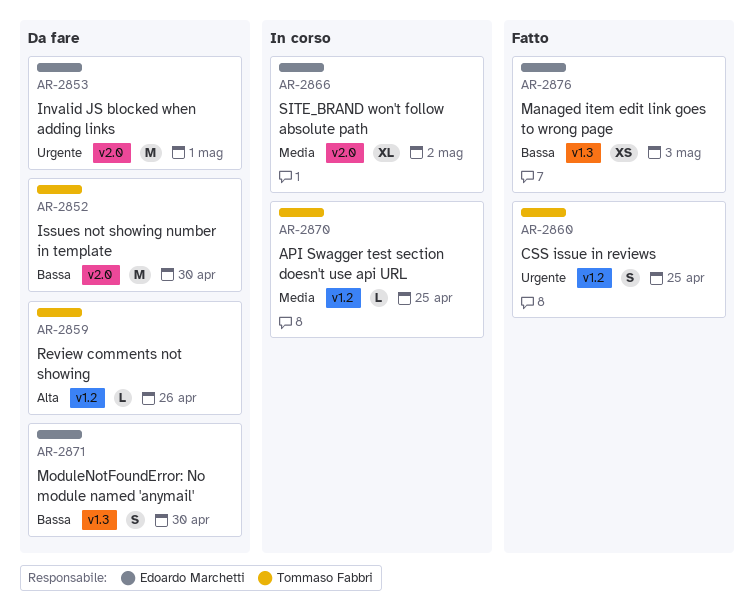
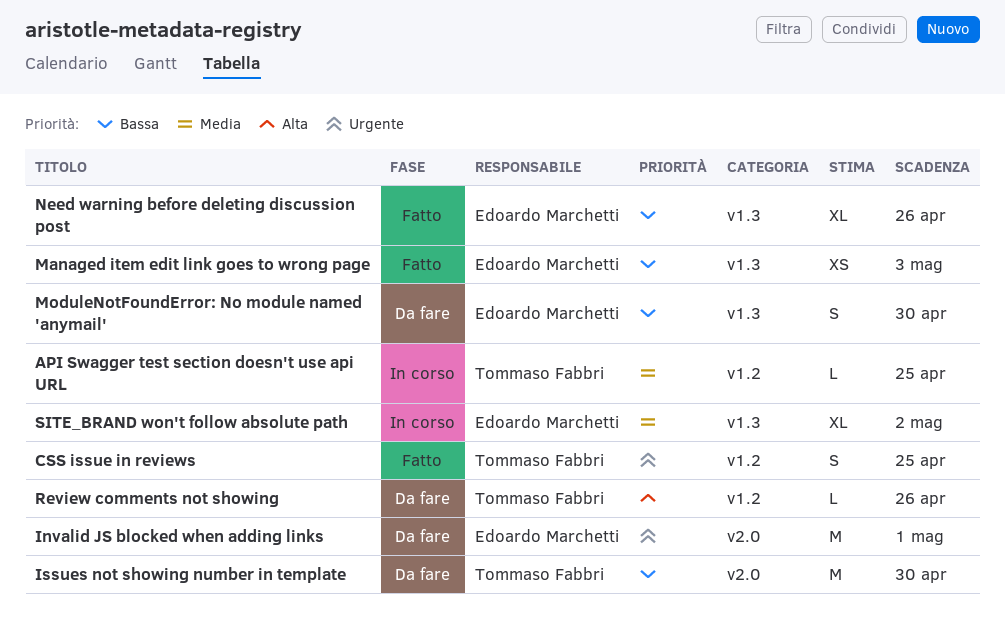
Need warning before deleting discussion post: none -> present
SITE_BRAND won't follow absolute path, label: v2.0 -> v1.3

